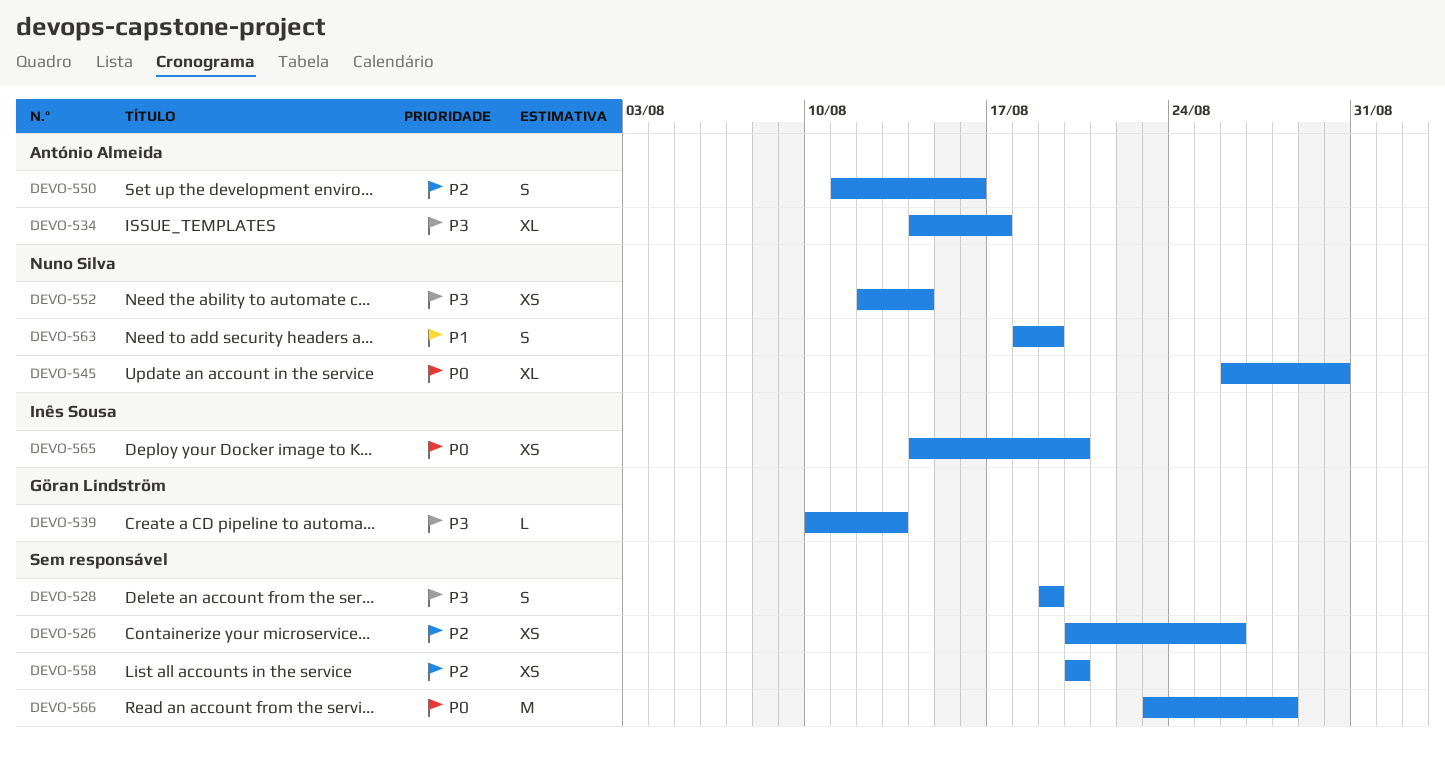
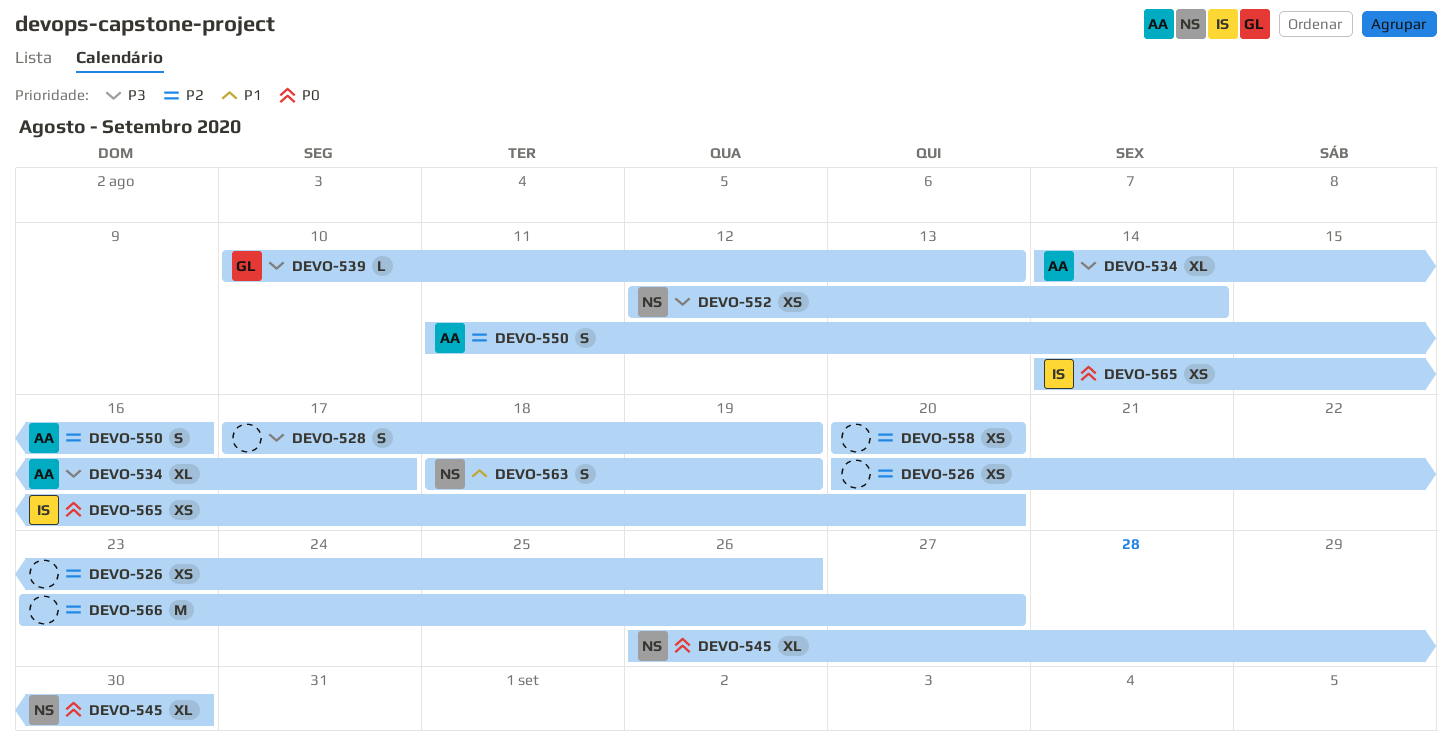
DEVO-528, start: Aug 19 -> Aug 17
DEVO-566, priority: P0 -> P2
DEVO-566, due: Aug 28 -> Aug 27

